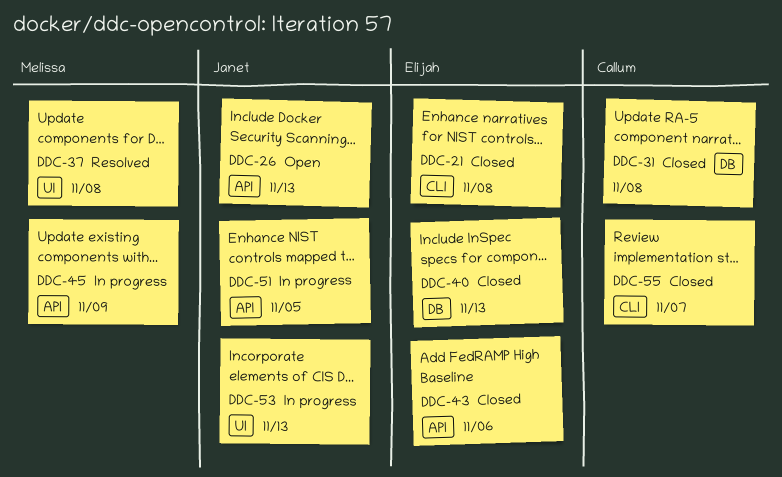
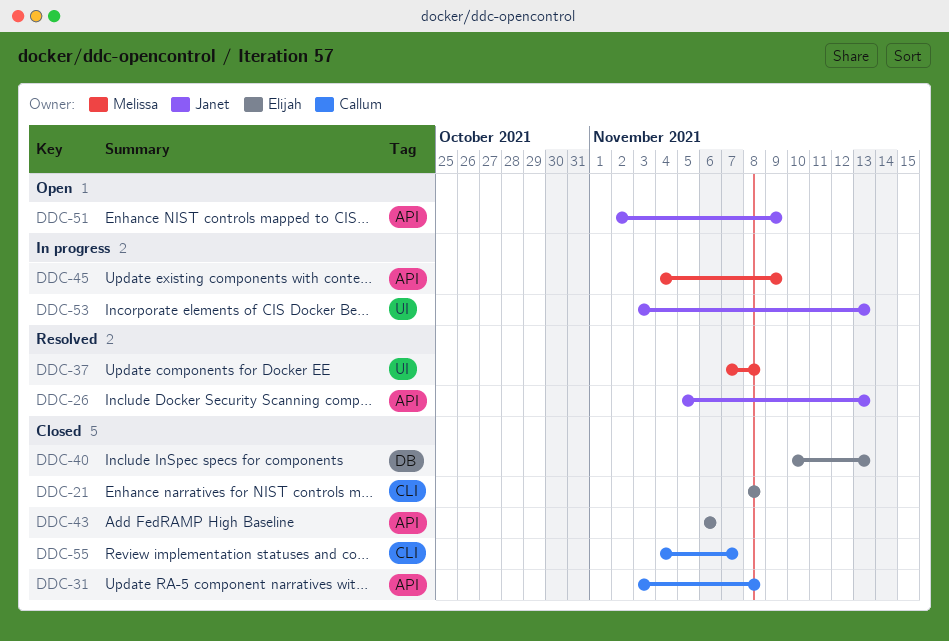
DDC-26, status: Open -> Resolved
DDC-31, label: DB -> API
DDC-51, status: In progress -> Open
DDC-51, due: Nov 5 -> Nov 9

